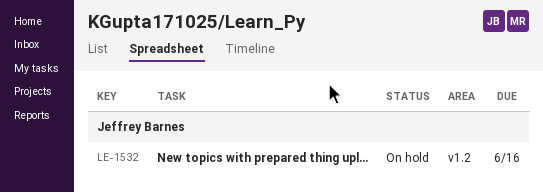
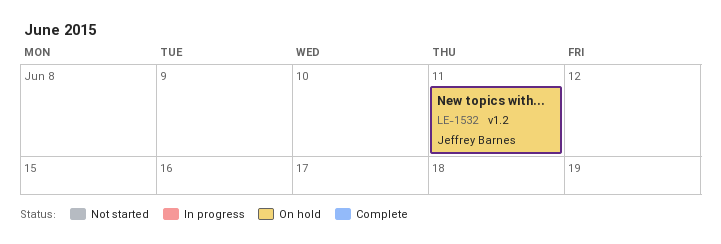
LE-1532, due: Jun 16 -> Jun 11

